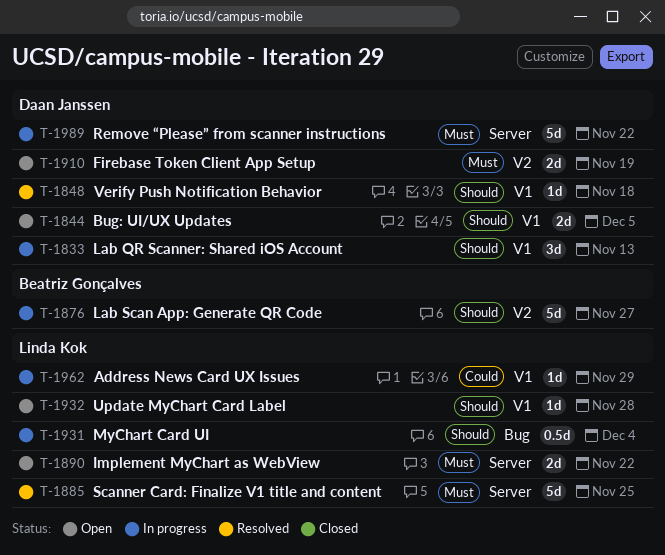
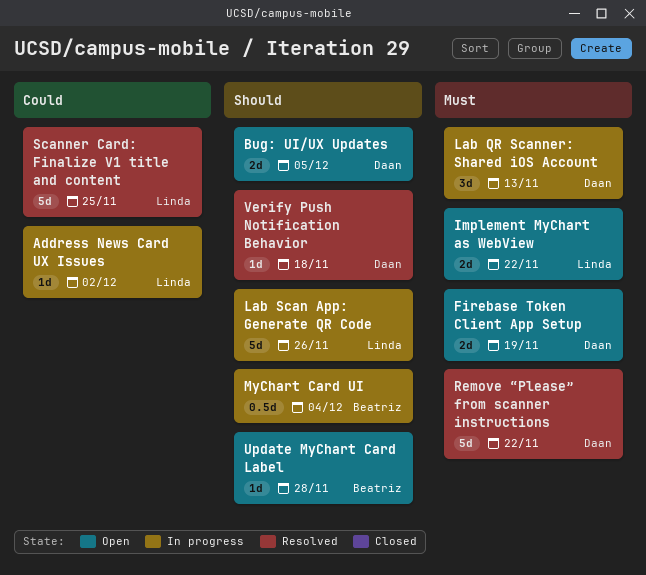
Address News Card UX Issues, due: Nov 29 -> Dec 2
Lab QR Scanner: Shared iOS Account, priority: Should -> Must
Lab Scan App: Generate QR Code, owner: Beatriz Gonçalves -> Linda Kok
Lab Scan App: Generate QR Code, due: Nov 27 -> Nov 26
MyChart Card UI, owner: Linda Kok -> Beatriz Gonçalves
Remove “Please” from scanner instructions, status: In progress -> Resolved
Scanner Card: Finalize V1 title and content, priority: Must -> Could
Update MyChart Card Label, owner: Linda Kok -> Beatriz Gonçalves

